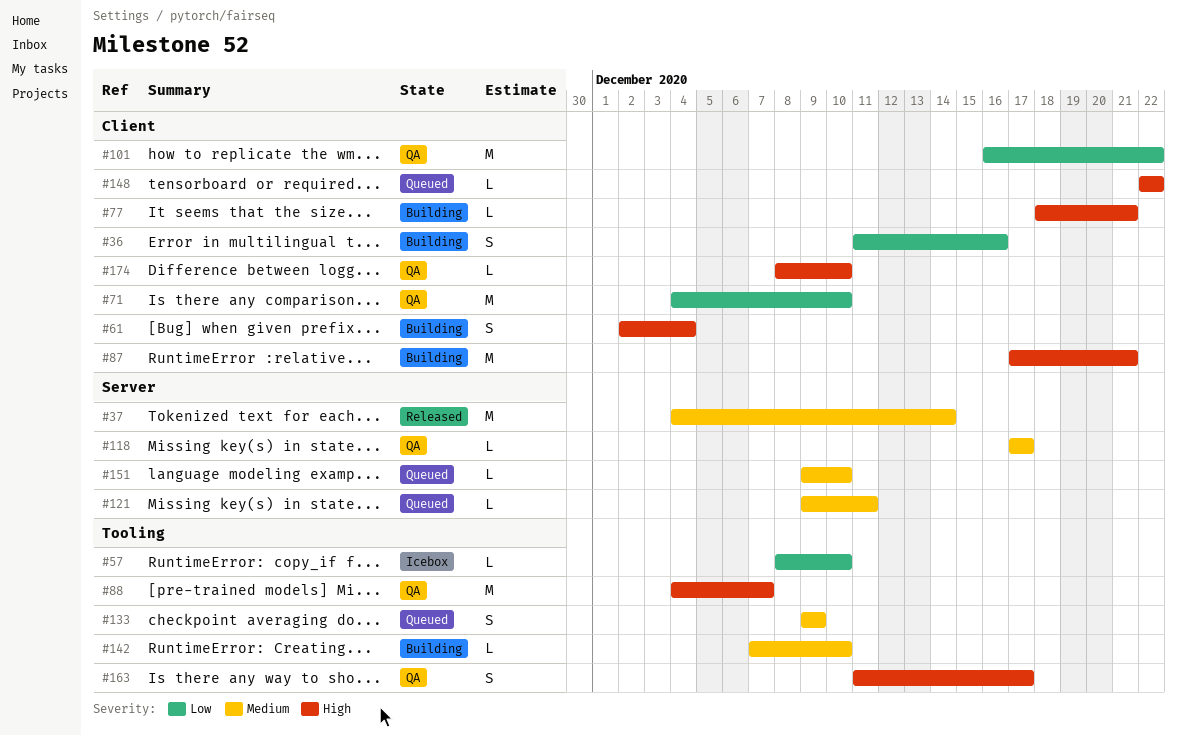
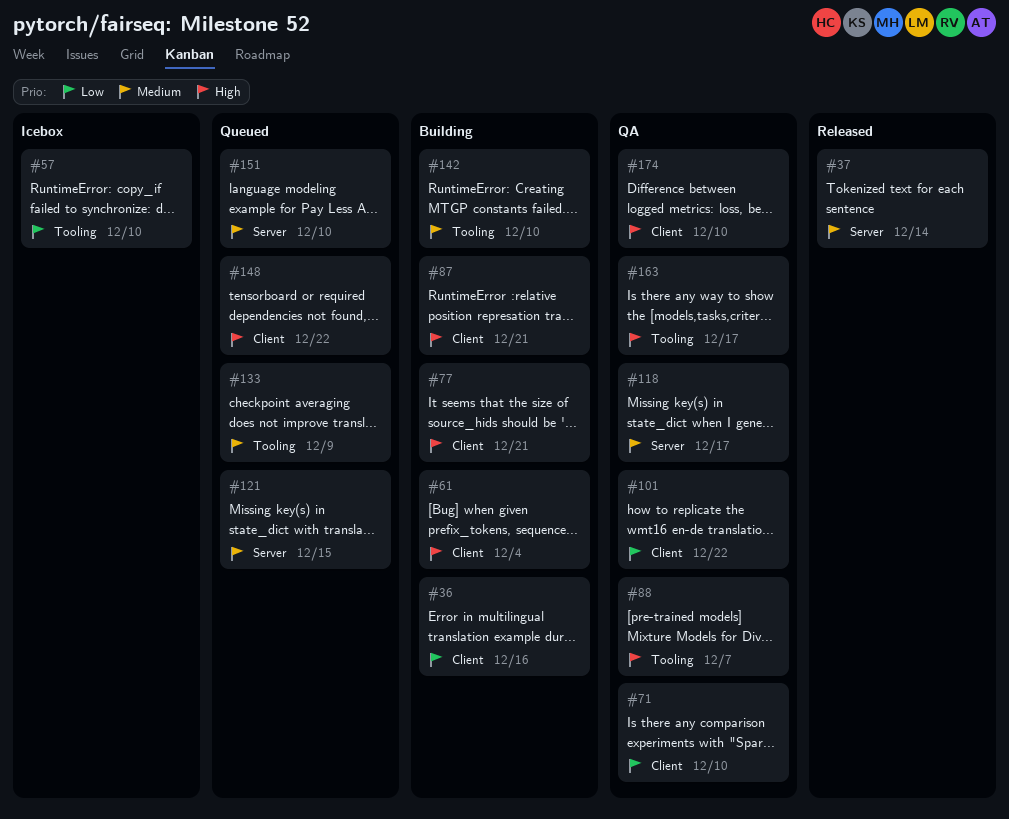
#121, due: Dec 11 -> Dec 15

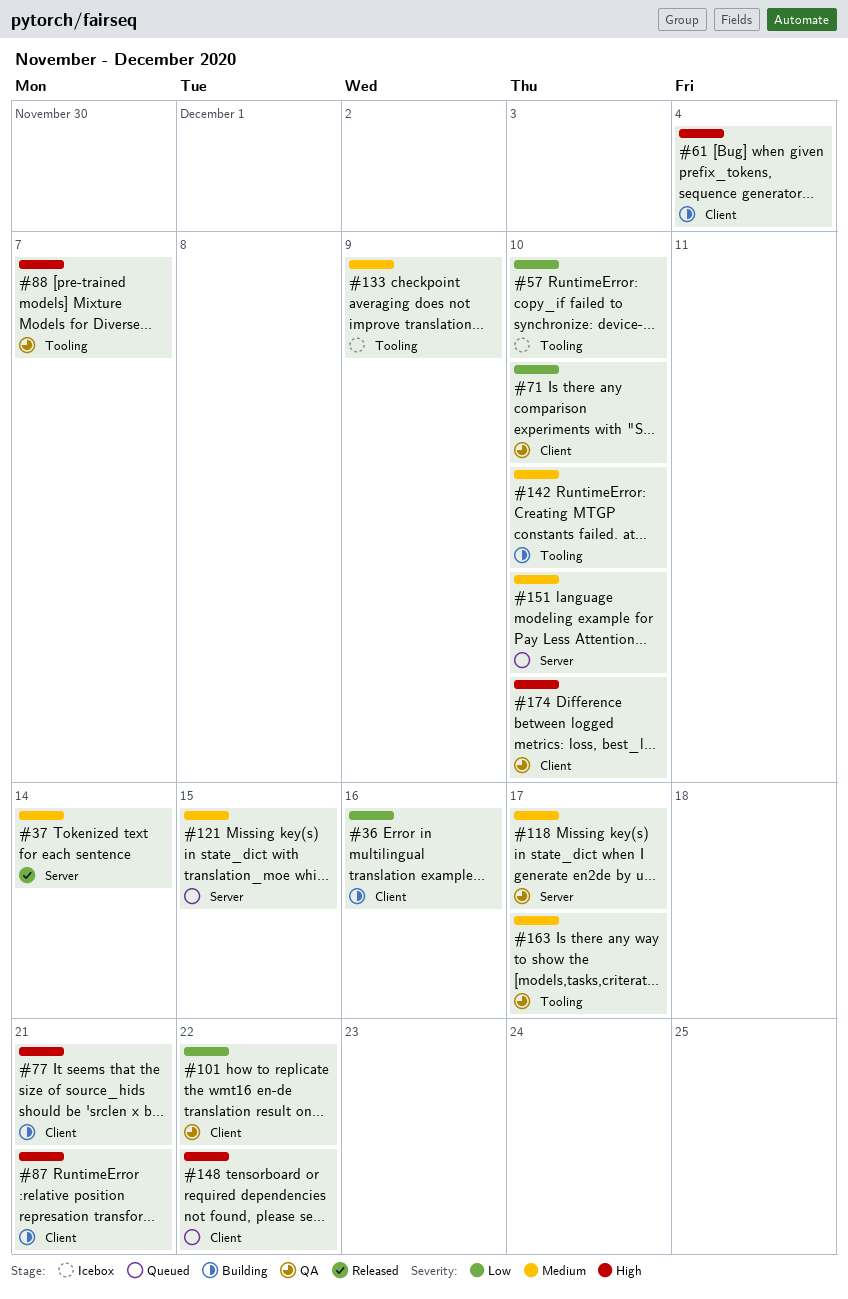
#133, status: Queued -> Icebox
#163, priority: High -> Medium

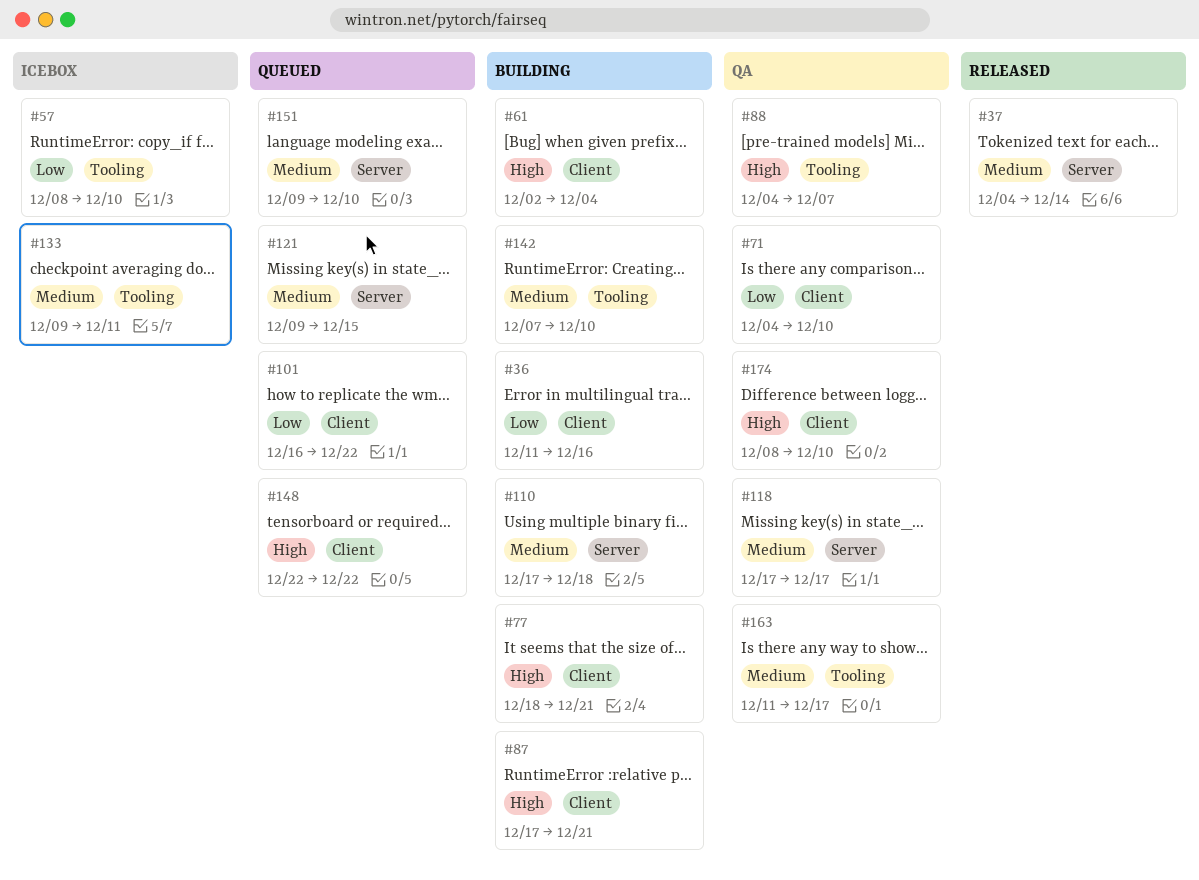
#101, status: QA -> Queued
#110: none -> present
#133, due: Dec 9 -> Dec 11

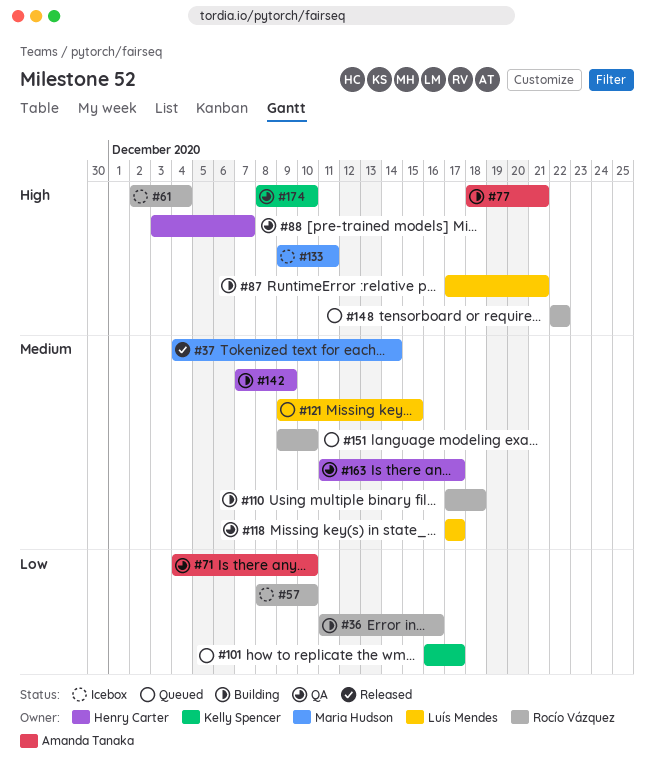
#61, status: Building -> Icebox
#88, start: Dec 4 -> Dec 3
#101, due: Dec 22 -> Dec 17
#133, priority: Medium -> High
#142, due: Dec 10 -> Dec 9

